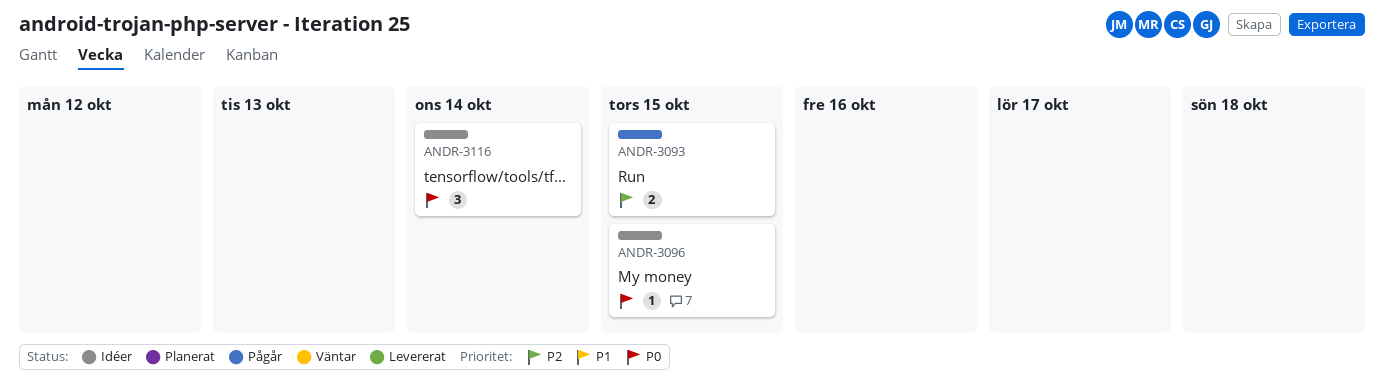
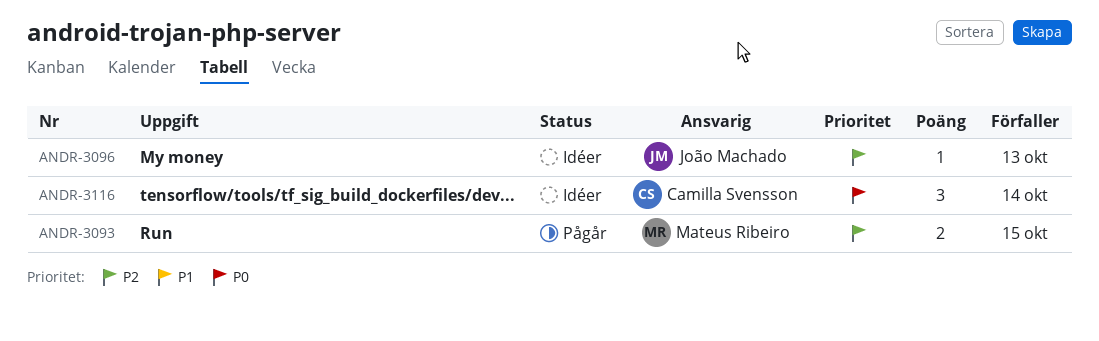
ANDR-3096, priority: P0 -> P2
ANDR-3096, due: Oct 15 -> Oct 13

